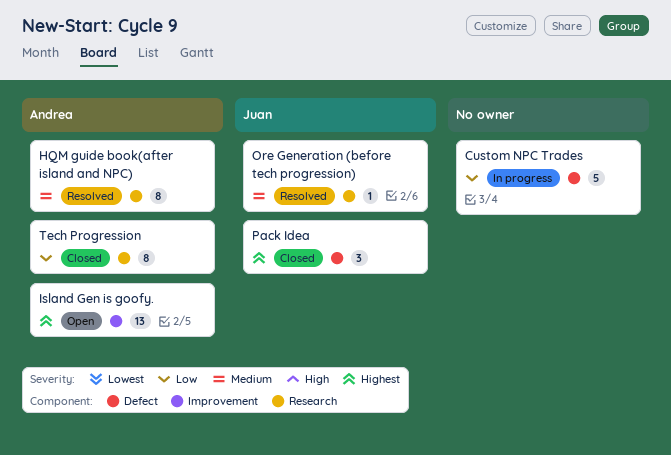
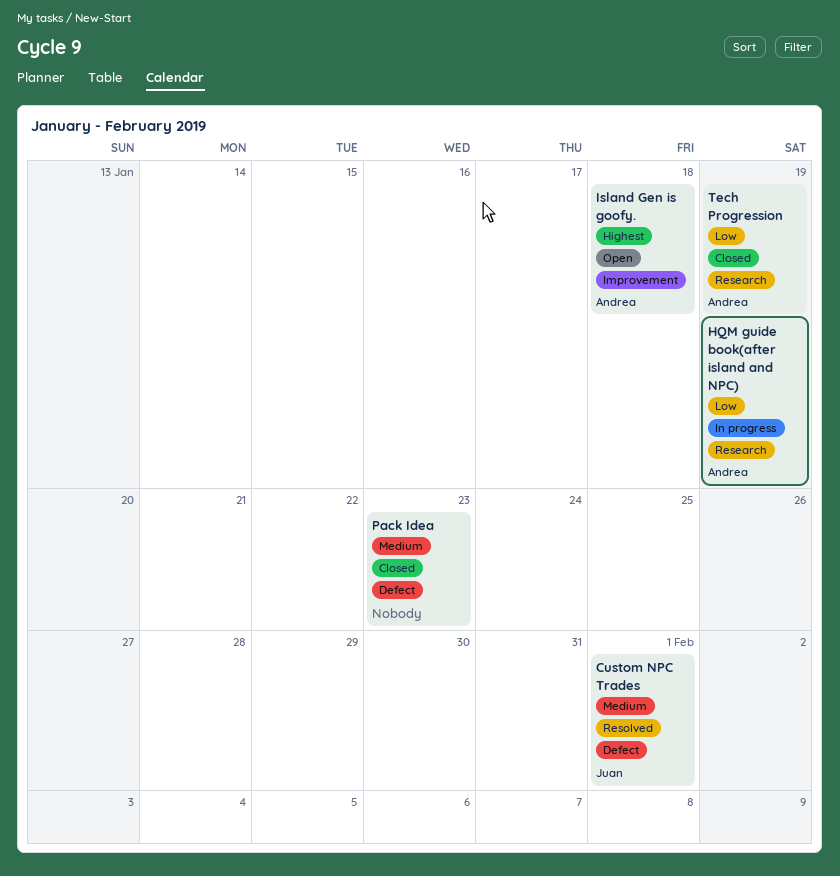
Custom NPC Trades, status: In progress -> Resolved
Custom NPC Trades, owner: none -> Juan
Custom NPC Trades, priority: Low -> Medium
HQM guide book(after island and NPC), status: Resolved -> In progress
HQM guide book(after island and NPC), priority: Medium -> Low
Ore Generation (before tech progression): present -> none
Pack Idea, owner: Juan -> none
Pack Idea, priority: Highest -> Medium

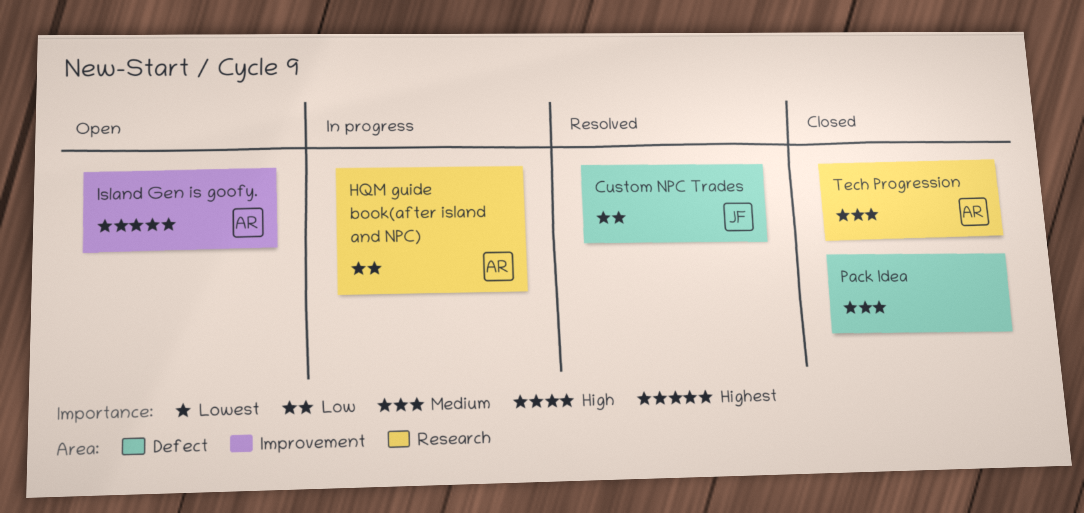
Custom NPC Trades, priority: Medium -> Low
Tech Progression, priority: Low -> Medium

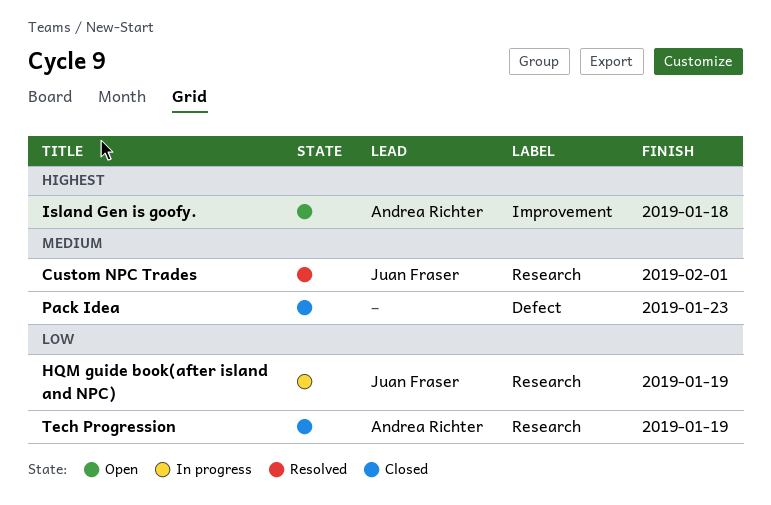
Custom NPC Trades, priority: Low -> Medium
Custom NPC Trades, label: Defect -> Research
HQM guide book(after island and NPC), owner: Andrea Richter -> Juan Fraser
Tech Progression, priority: Medium -> Low

